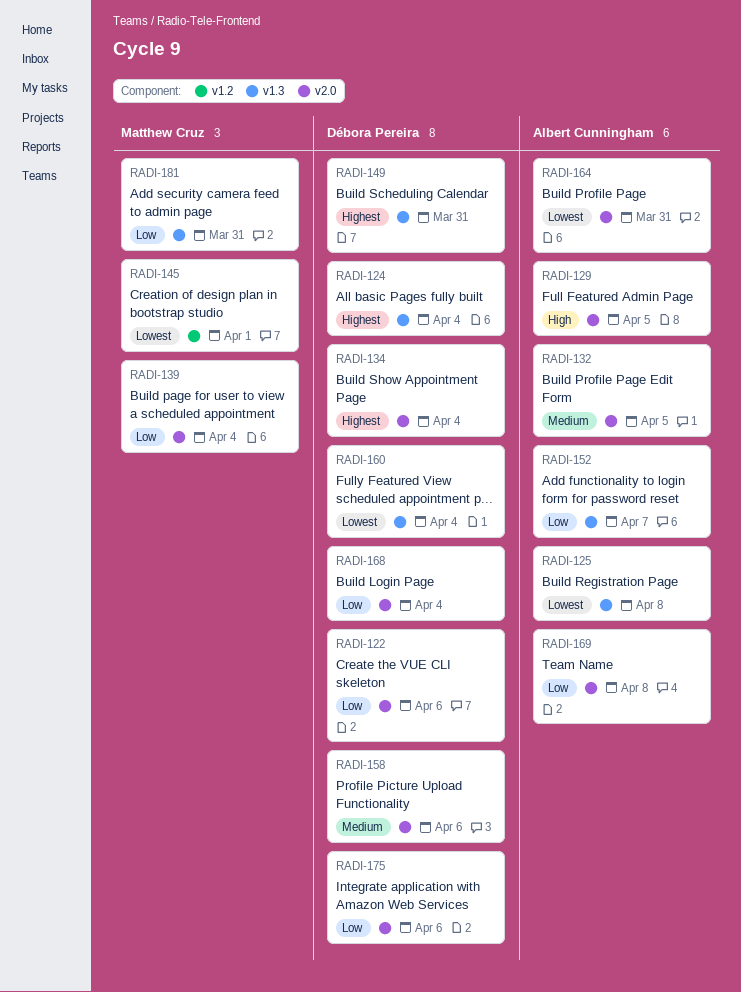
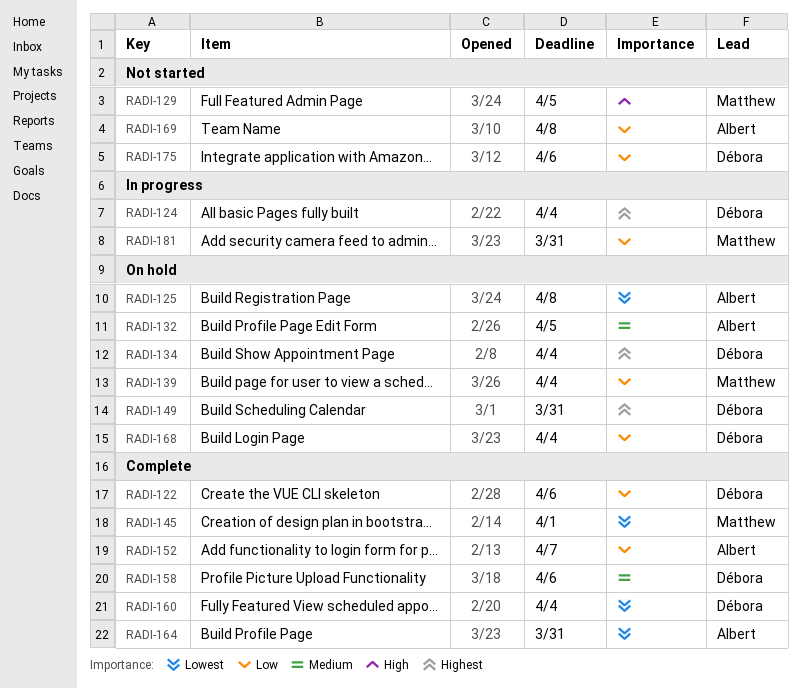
RADI-129, owner: Albert Cunningham -> Matthew Cruz

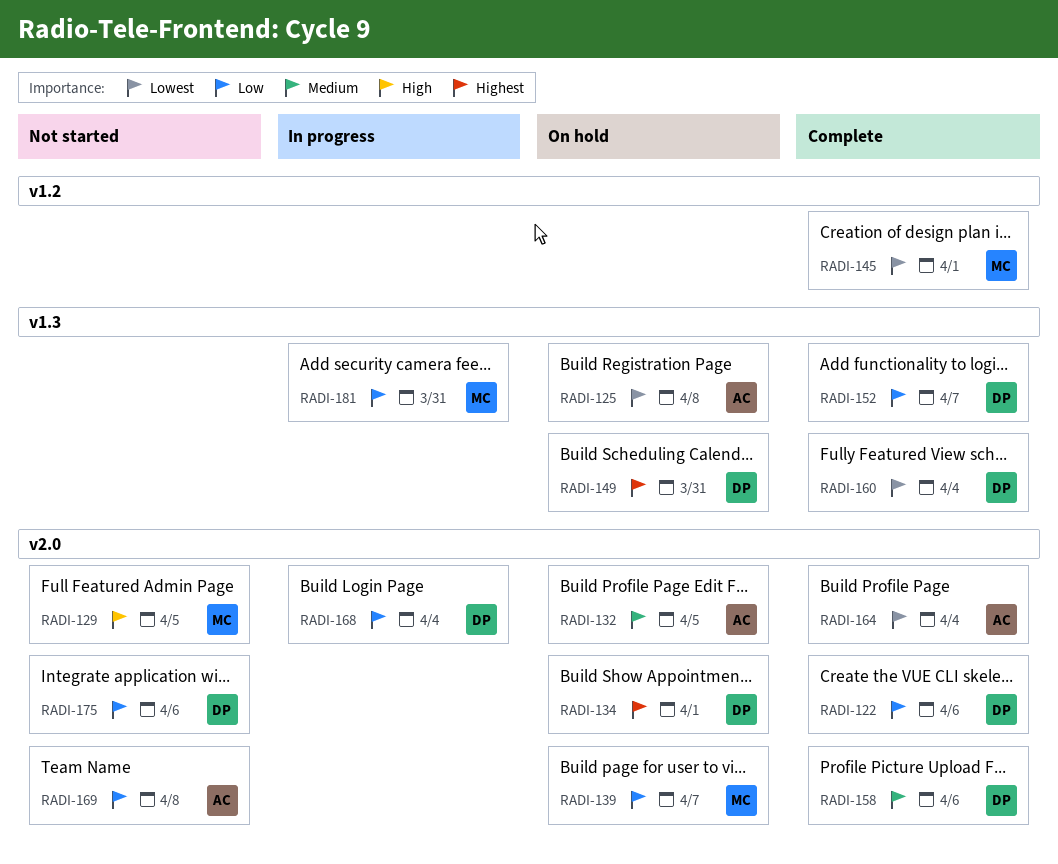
RADI-124: present -> none
RADI-134, due: Apr 4 -> Apr 1
RADI-139, due: Apr 4 -> Apr 7
RADI-152, owner: Albert -> Débora
RADI-164, due: Mar 31 -> Apr 4
RADI-168, status: On hold -> In progress

